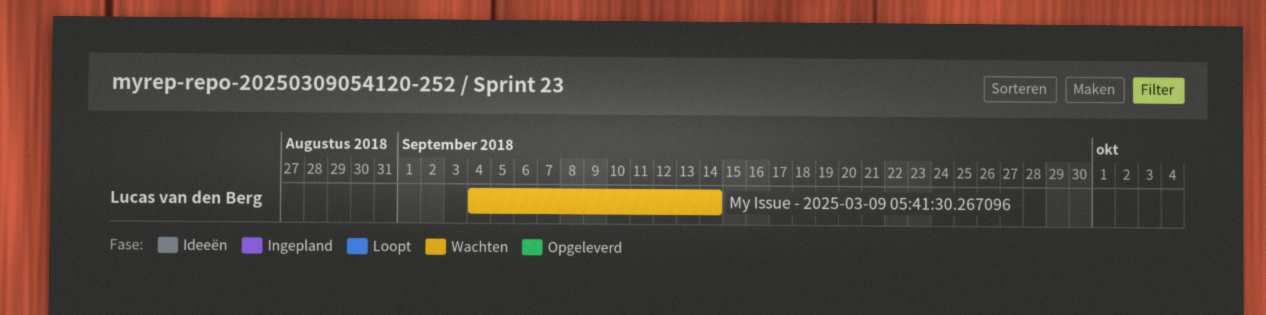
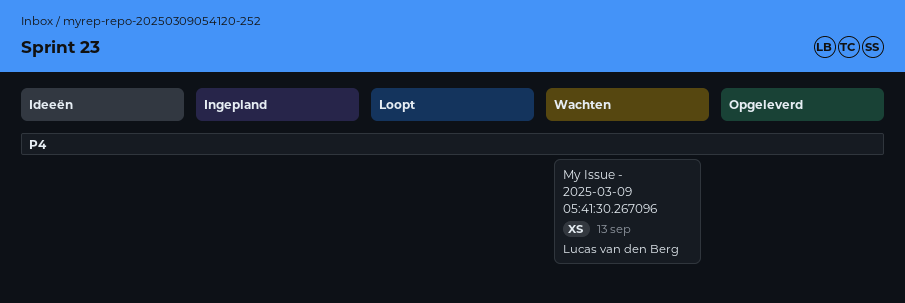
My Issue - 2025-03-09 05:41:30.267096, due: Sep 14 -> Sep 13

